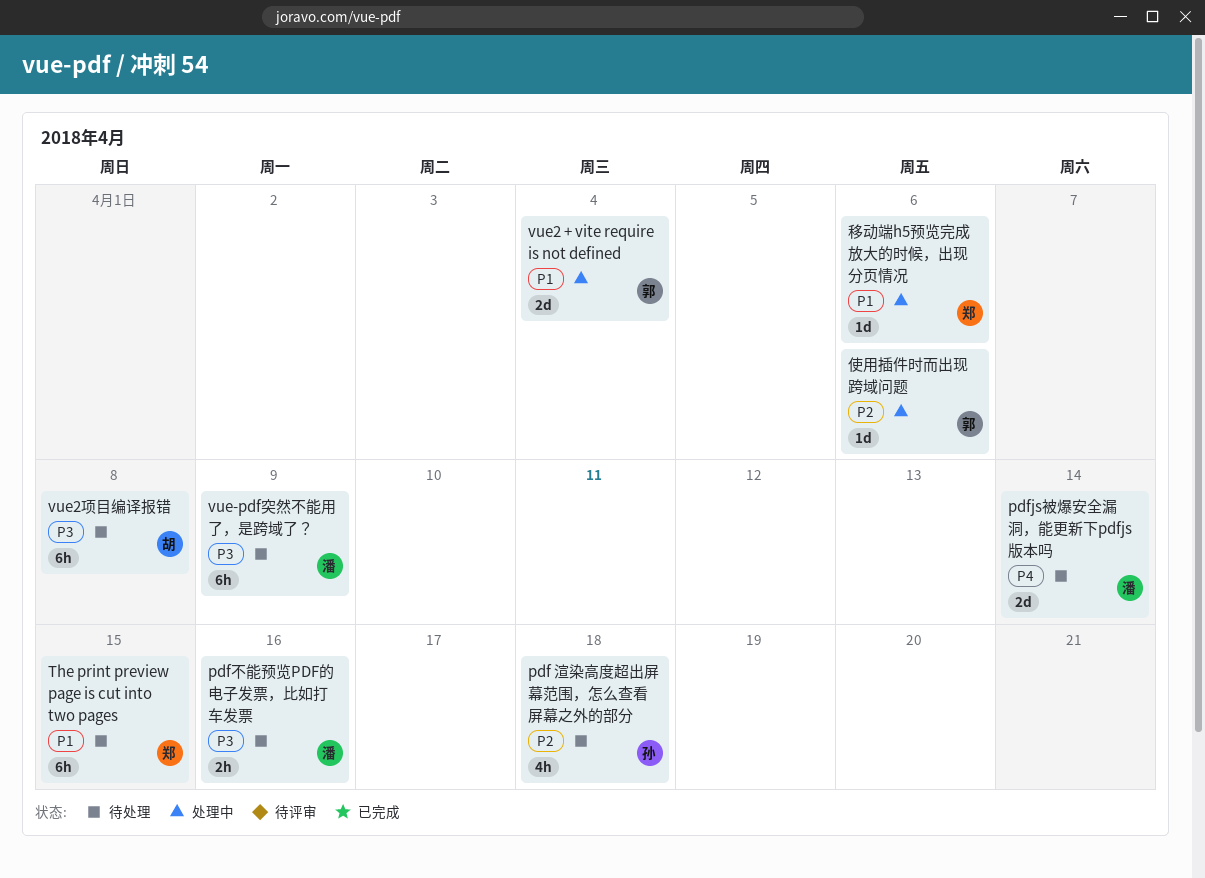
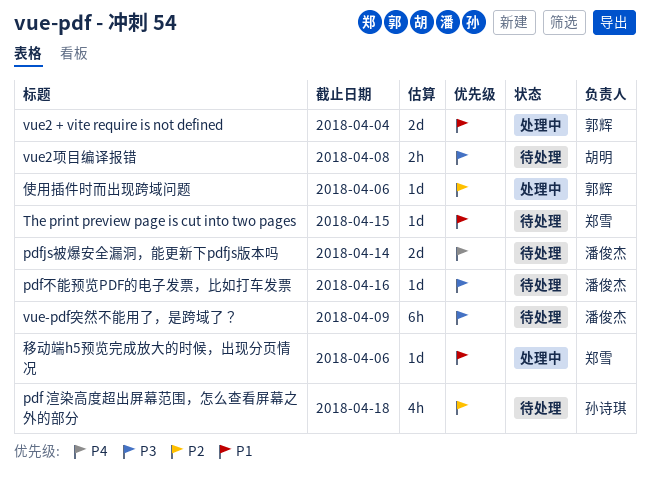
pdf不能预览PDF的电子发票，比如打车发票, estimate: 2h -> 1d
The print preview page is cut into two pages, estimate: 6h -> 1d
vue2项目编译报错, estimate: 6h -> 2h

